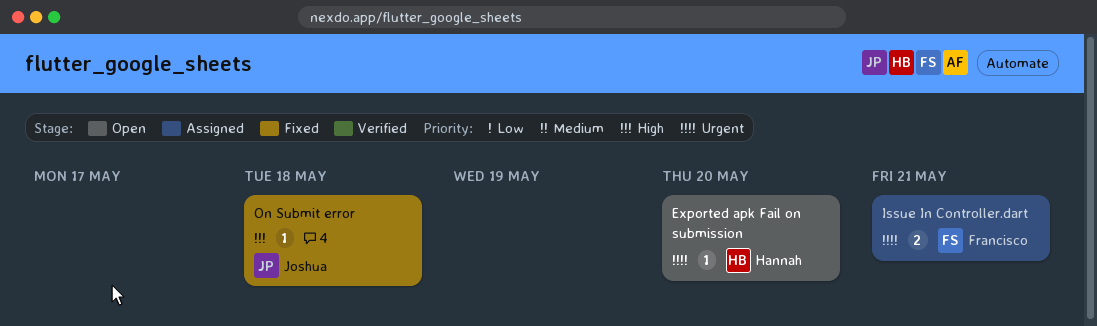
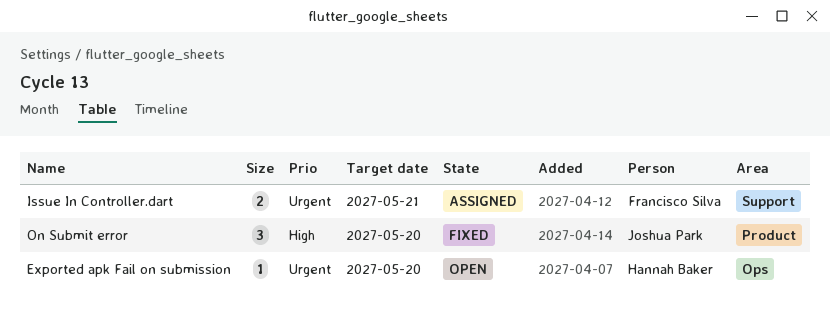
On Submit error, estimate: 1 -> 3
On Submit error, due: May 18 -> May 20

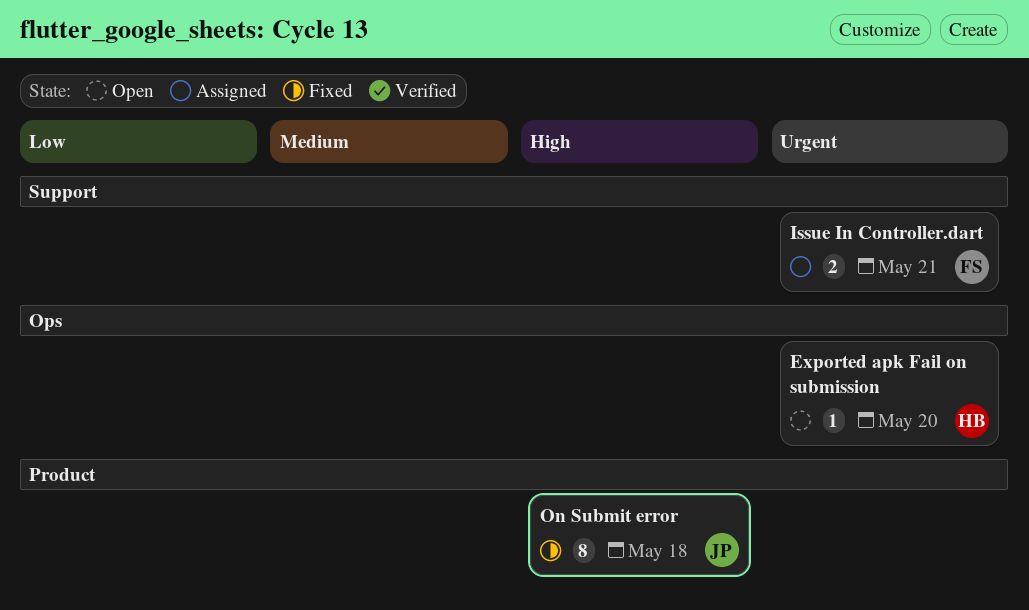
On Submit error, estimate: 3 -> 8
On Submit error, due: May 20 -> May 18

